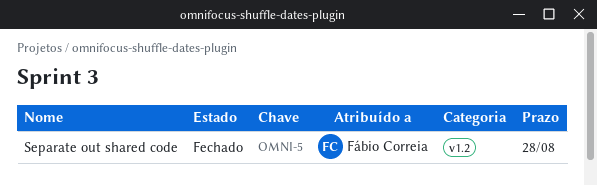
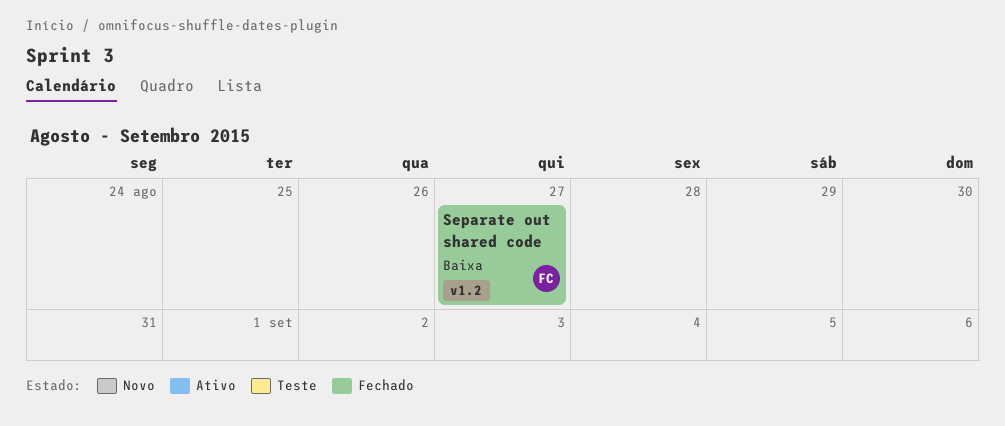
Separate out shared code, due: Aug 28 -> Aug 27

